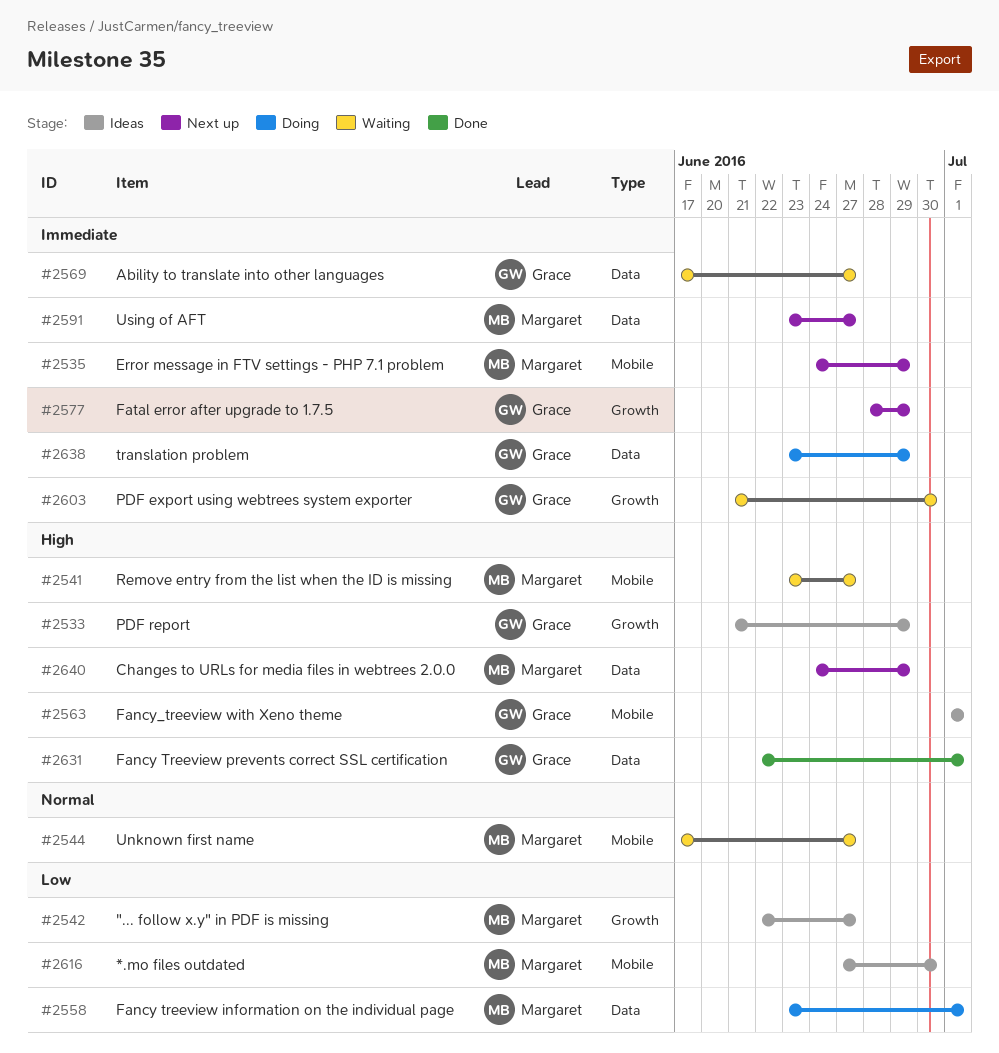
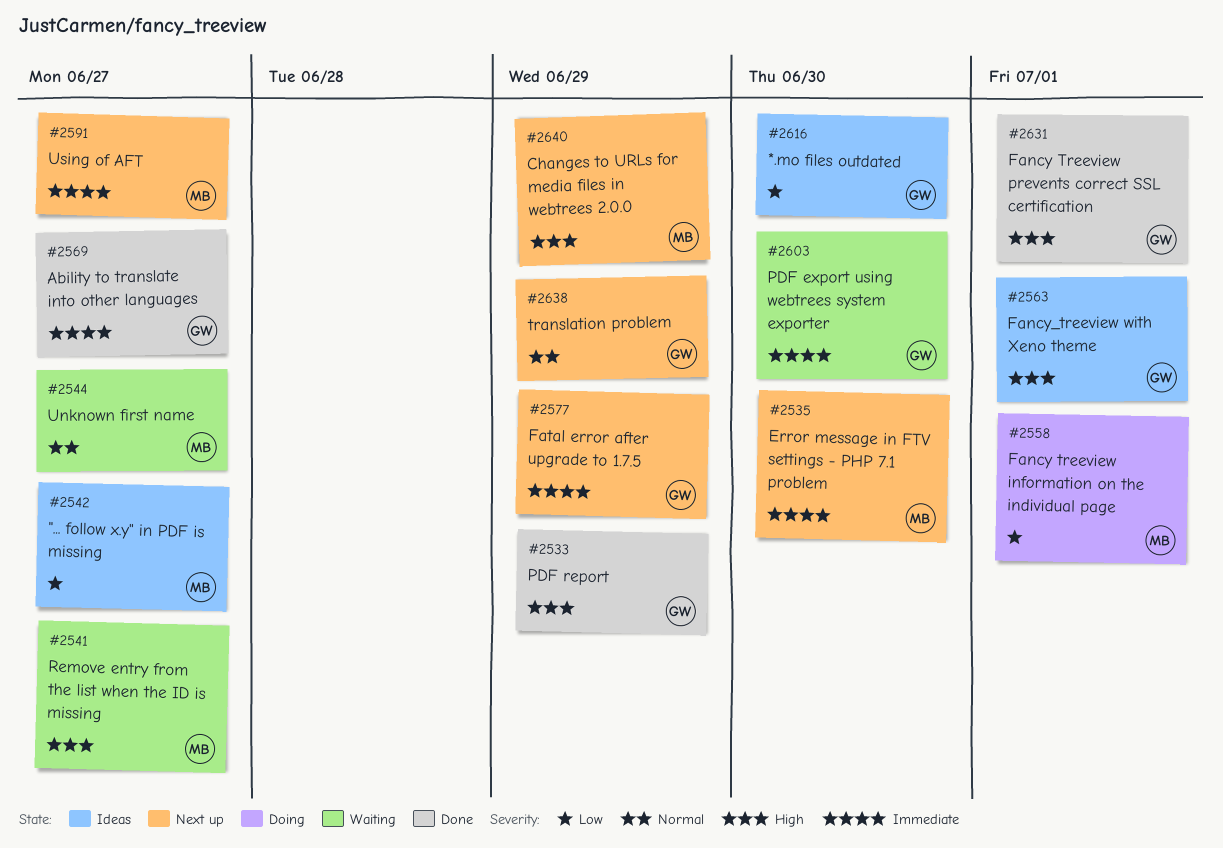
#2533, status: Ideas -> Done
#2535, due: Jun 29 -> Jun 30
#2569, status: Waiting -> Done
#2616, owner: Margaret -> Grace
#2638, status: Doing -> Next up
#2638, priority: Immediate -> Normal

